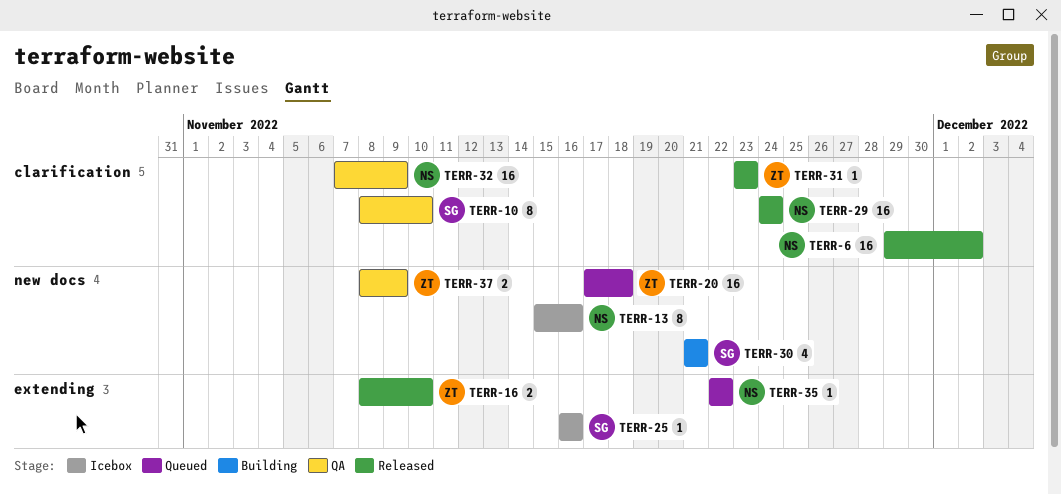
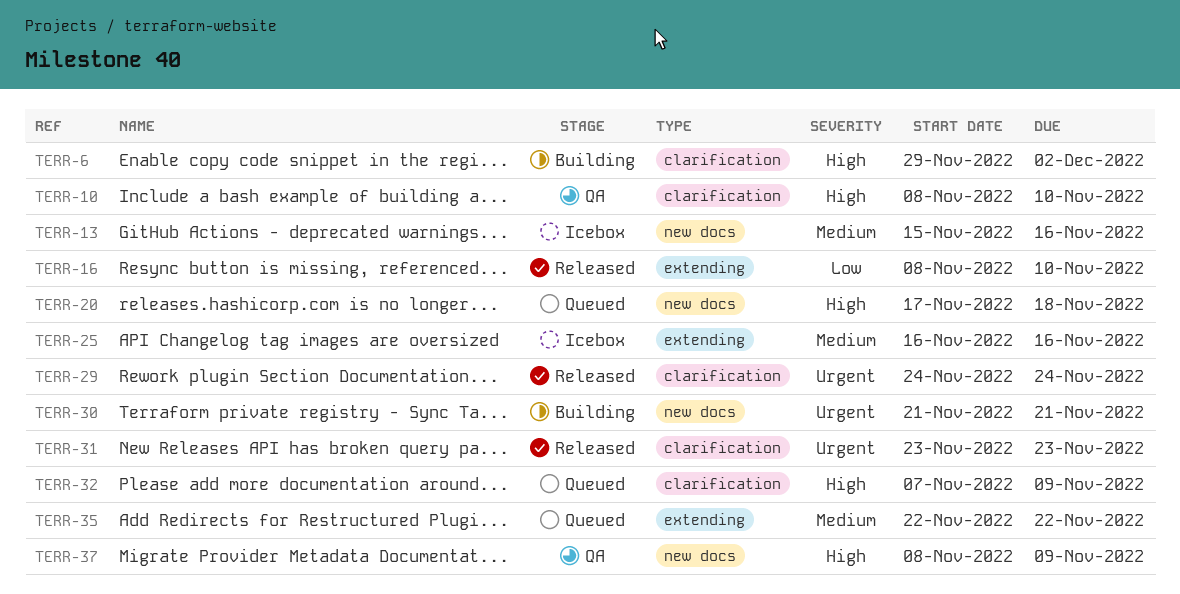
TERR-6, status: Released -> Building
TERR-32, status: QA -> Queued

